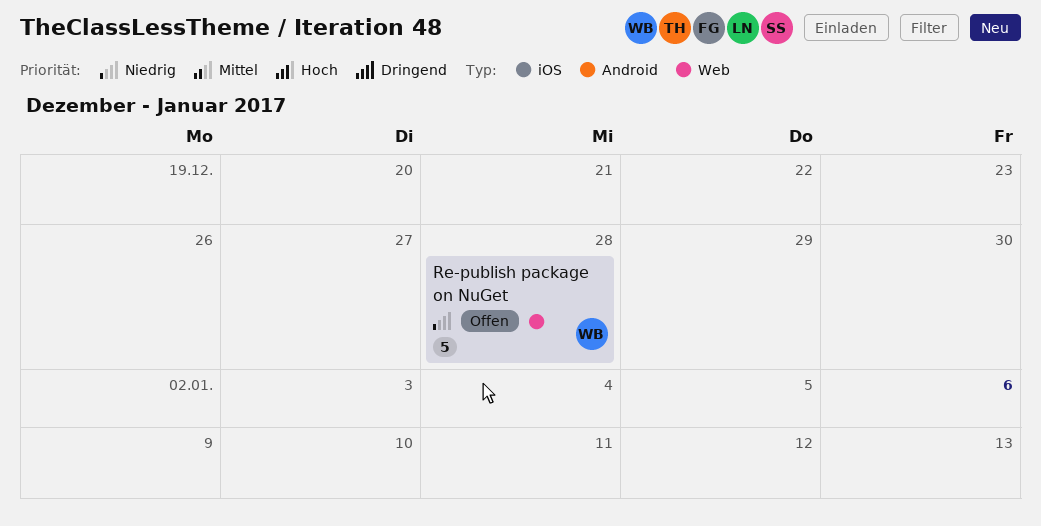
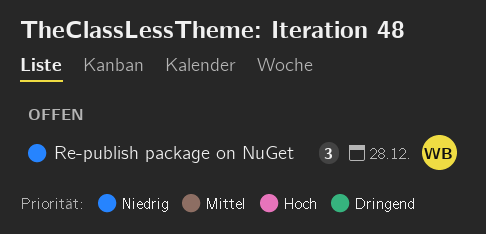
Re-publish package on NuGet, estimate: 5 -> 3

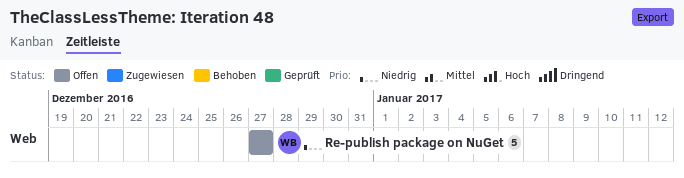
Re-publish package on NuGet, estimate: 3 -> 5
Re-publish package on NuGet, due: Dec 28 -> Dec 27

